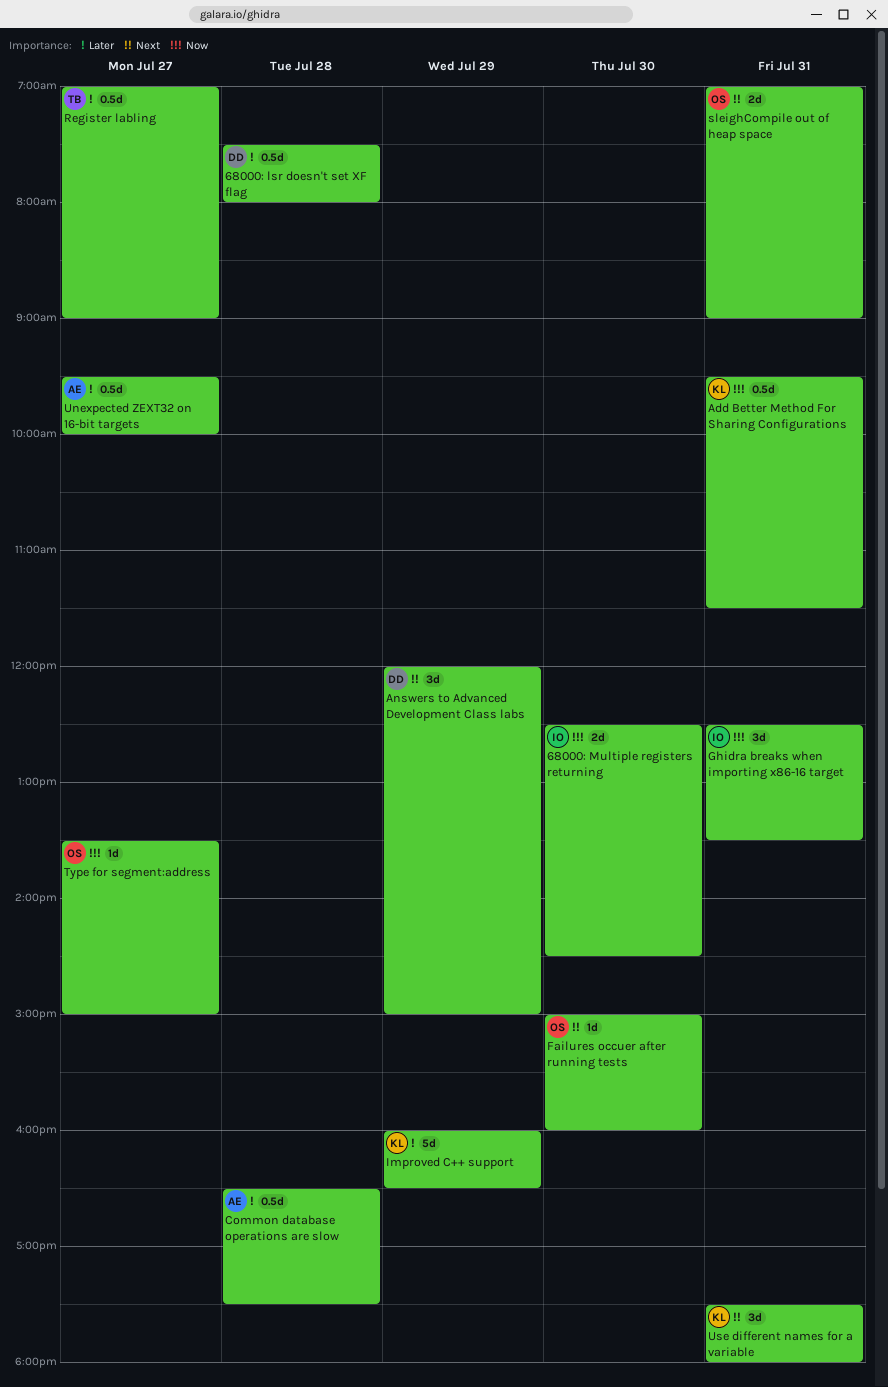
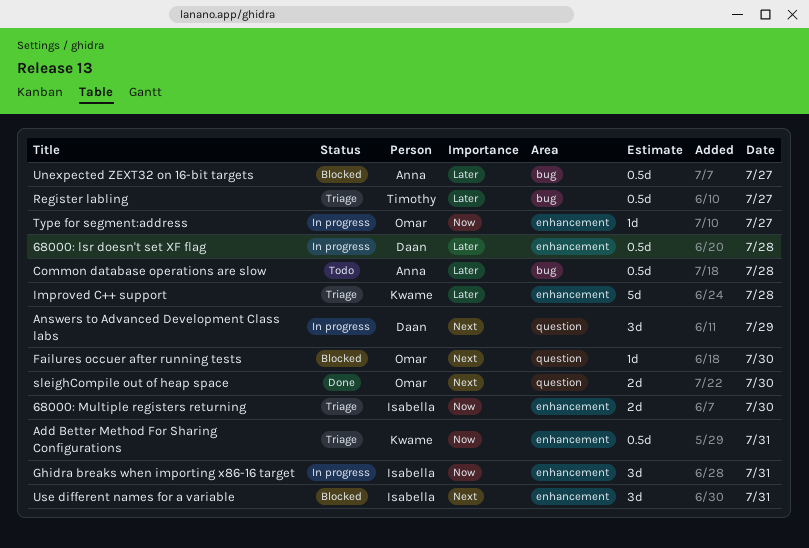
Improved C++ support, day: Jul 29 -> Jul 28
sleighCompile out of heap space, day: Jul 31 -> Jul 30
Use different names for a variable, owner: Kwame -> Isabella

